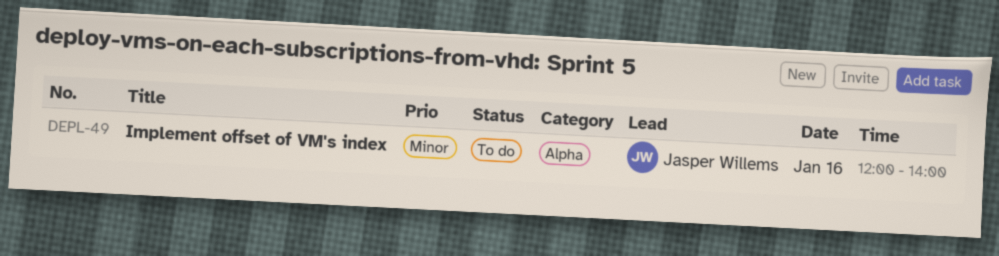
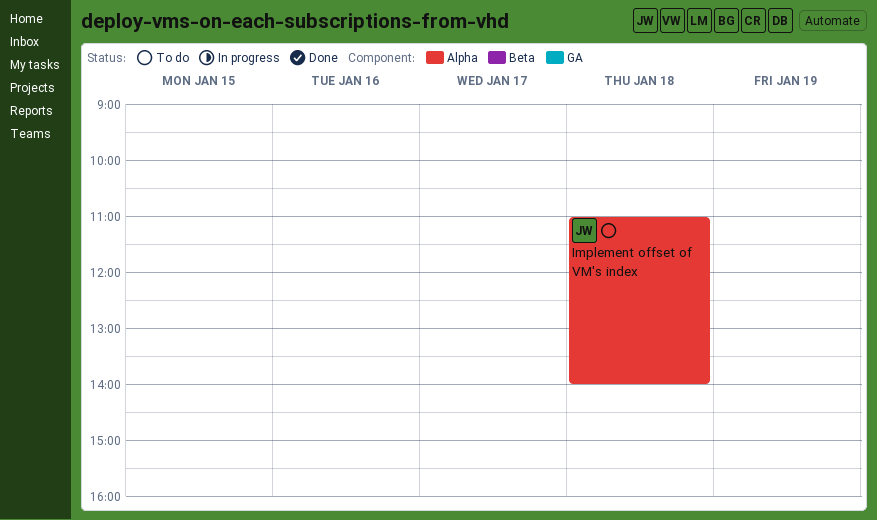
Implement offset of VM's index, day: Jan 16 -> Jan 18
Implement offset of VM's index, begins: 12:00 -> 11:00

